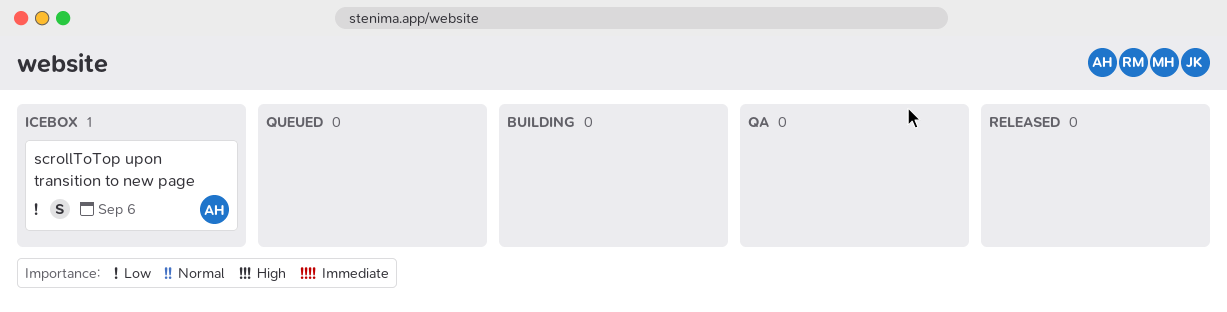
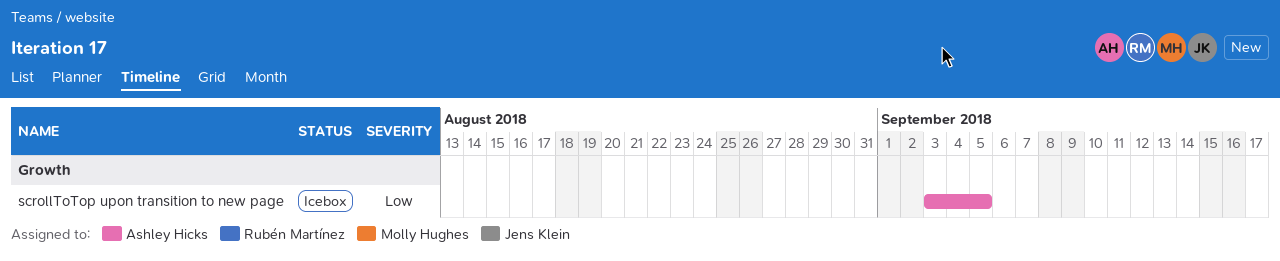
scrollToTop upon transition to new page, due: Sep 6 -> Sep 5

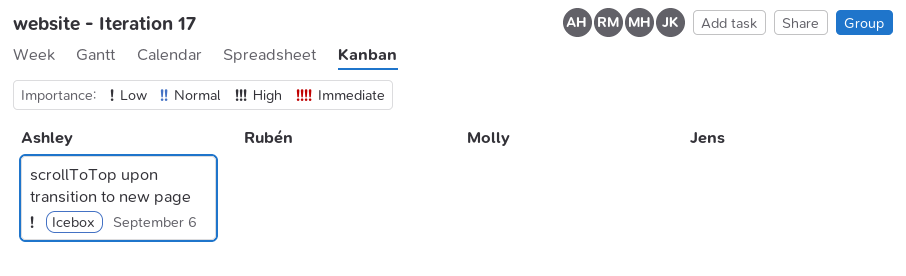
scrollToTop upon transition to new page, due: Sep 5 -> Sep 6

